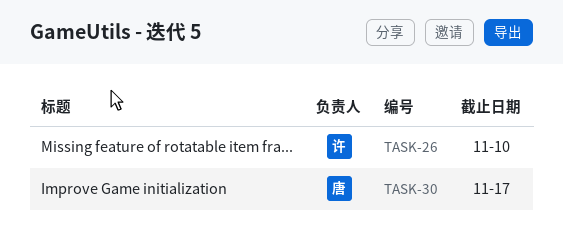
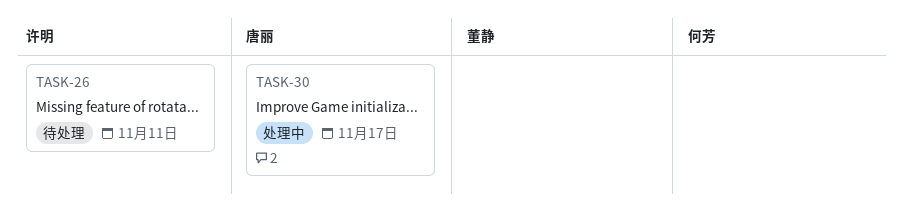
TASK-26, due: Nov 10 -> Nov 11

